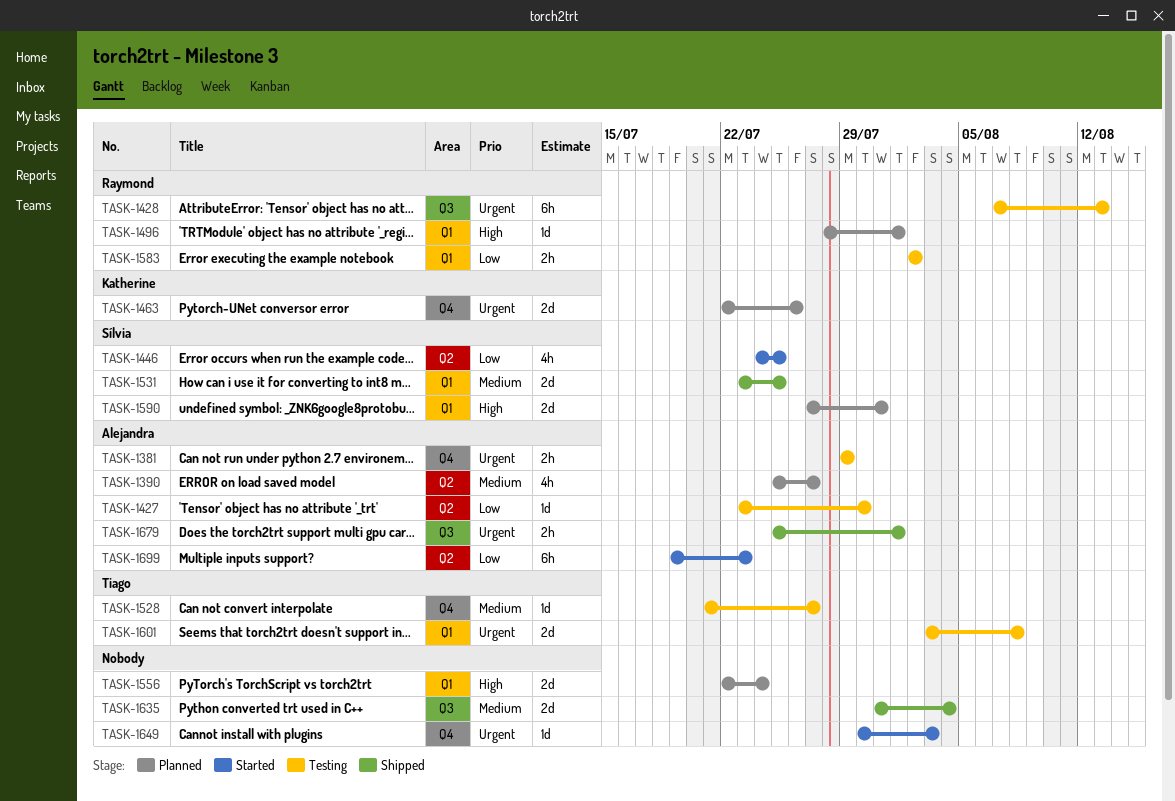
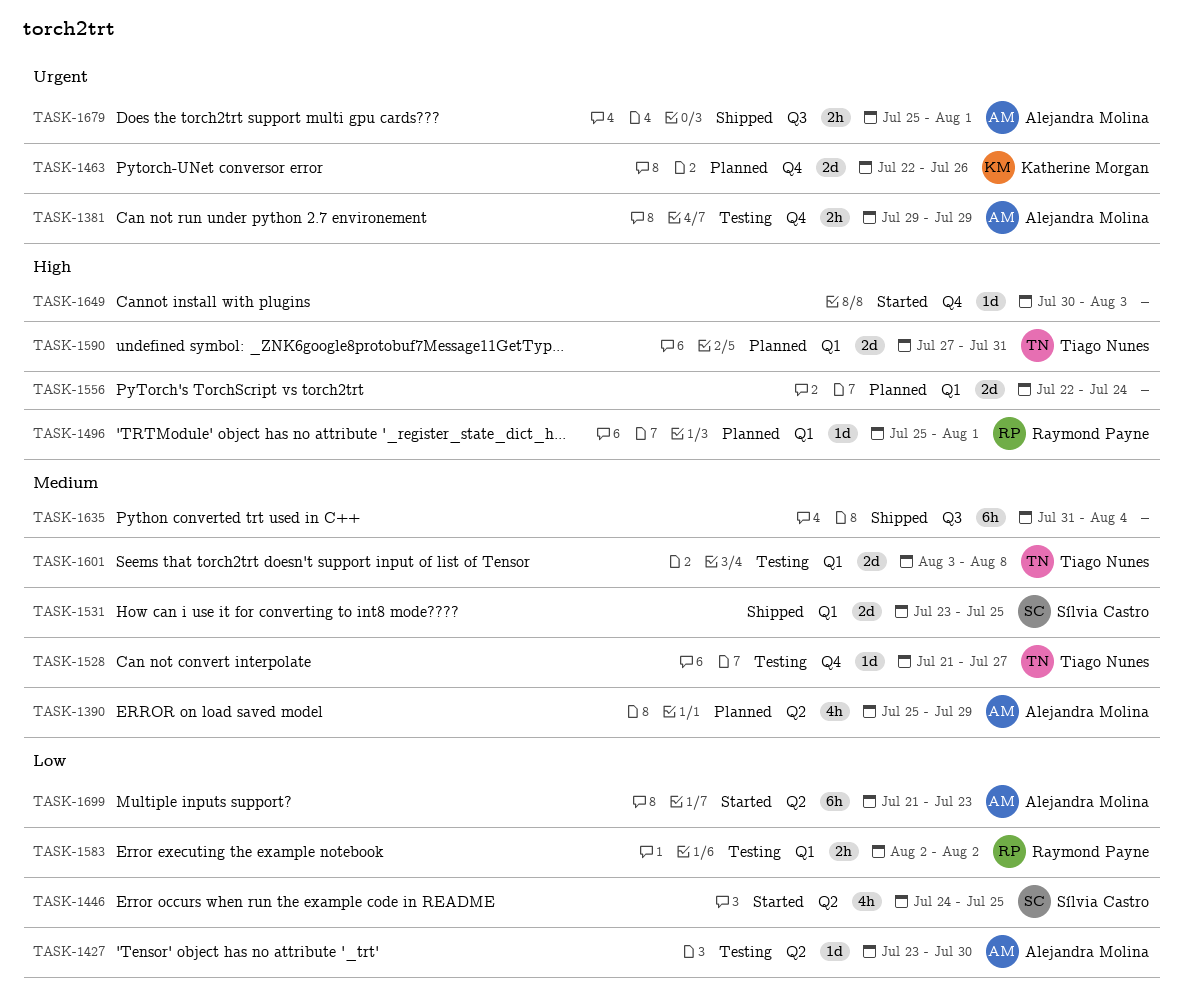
TASK-1390, due: Jul 27 -> Jul 29
TASK-1428: present -> none
TASK-1496, start: Jul 28 -> Jul 25
TASK-1590, owner: Sílvia Castro -> Tiago Nunes
TASK-1601, priority: Urgent -> Medium
TASK-1635, estimate: 2d -> 6h
TASK-1649, priority: Urgent -> High
TASK-1699, start: Jul 19 -> Jul 21

